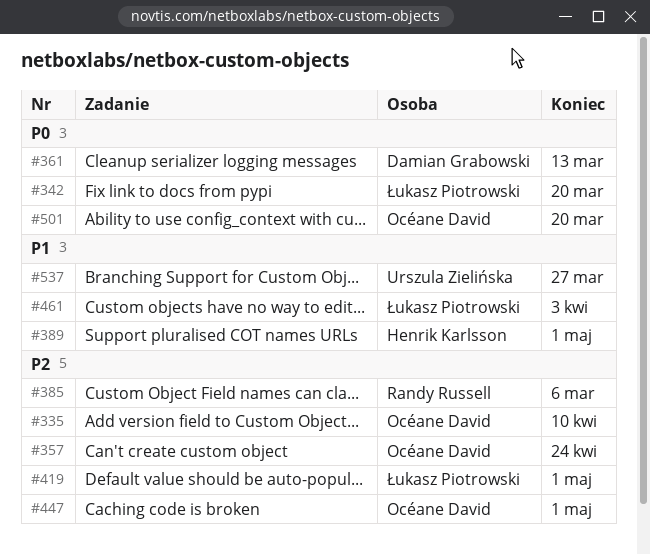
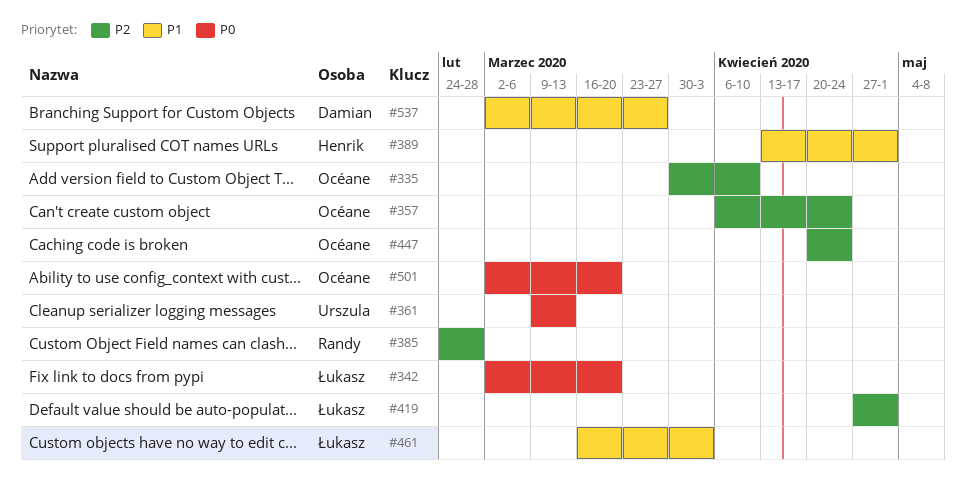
#361, owner: Damian Grabowski -> Urszula Zielińska
#385, due: Mar 6 -> Feb 28
#447, due: May 1 -> Apr 24
#537, owner: Urszula Zielińska -> Damian Grabowski

